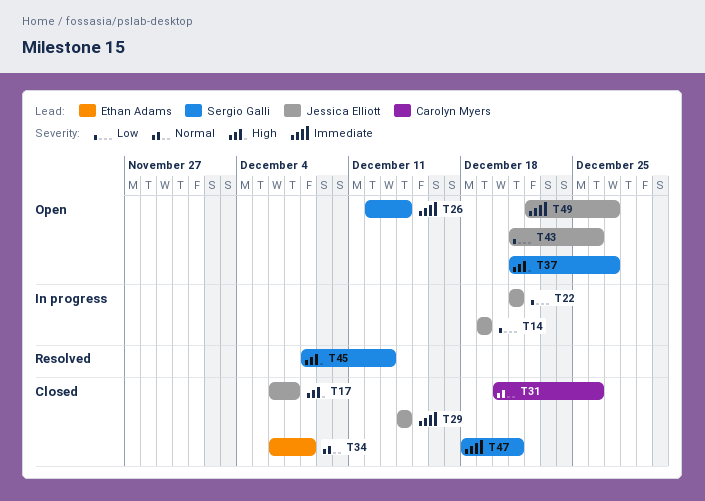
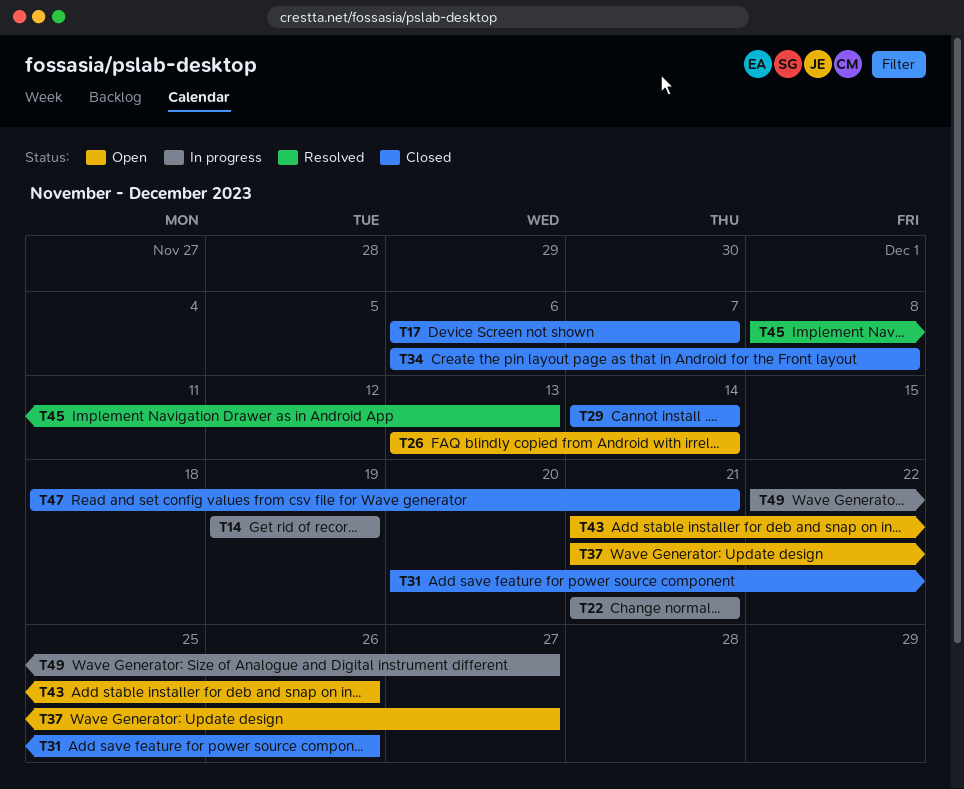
T26, start: Dec 12 -> Dec 13
T49, status: Open -> In progress

